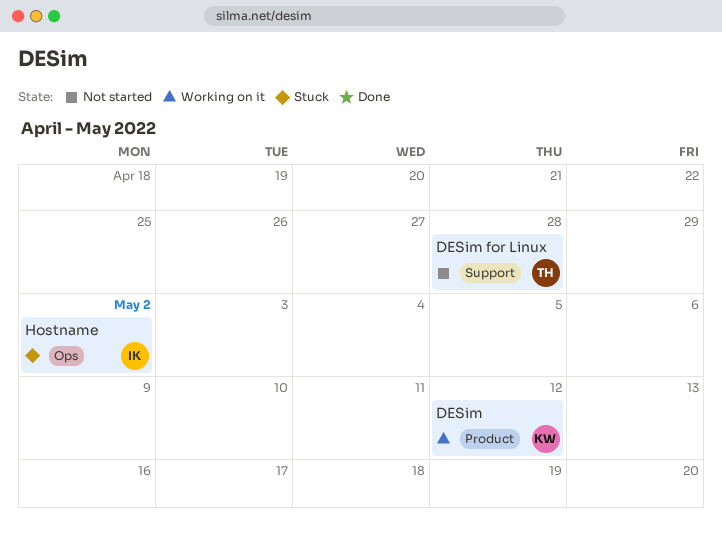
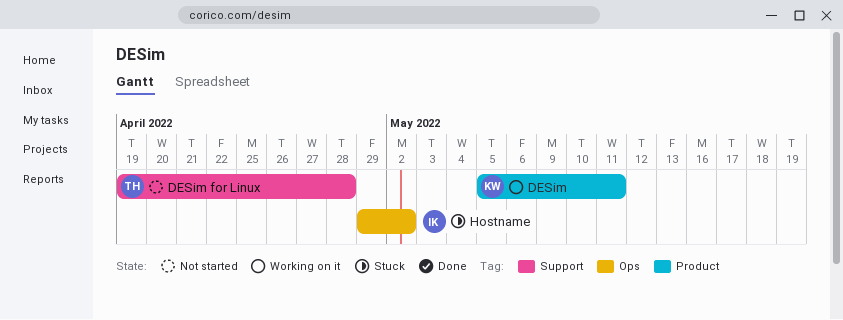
DESim, due: May 12 -> May 11

